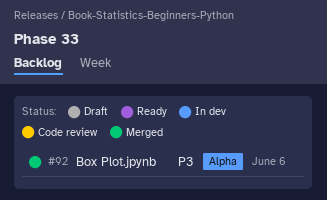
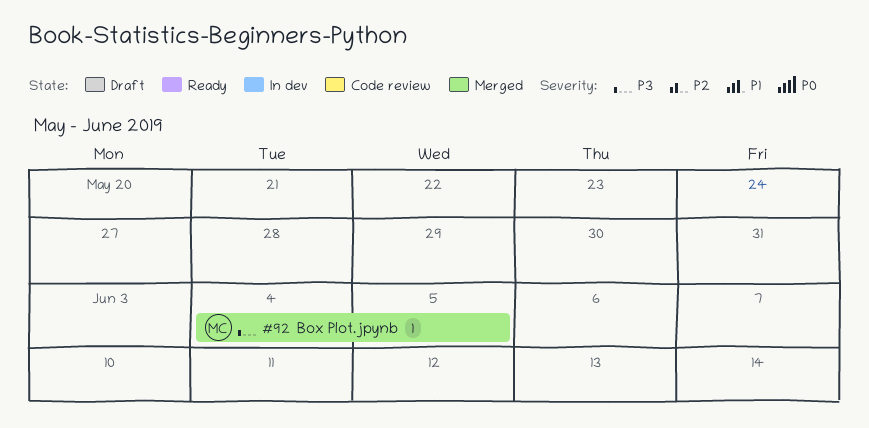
#92, due: Jun 6 -> Jun 5

